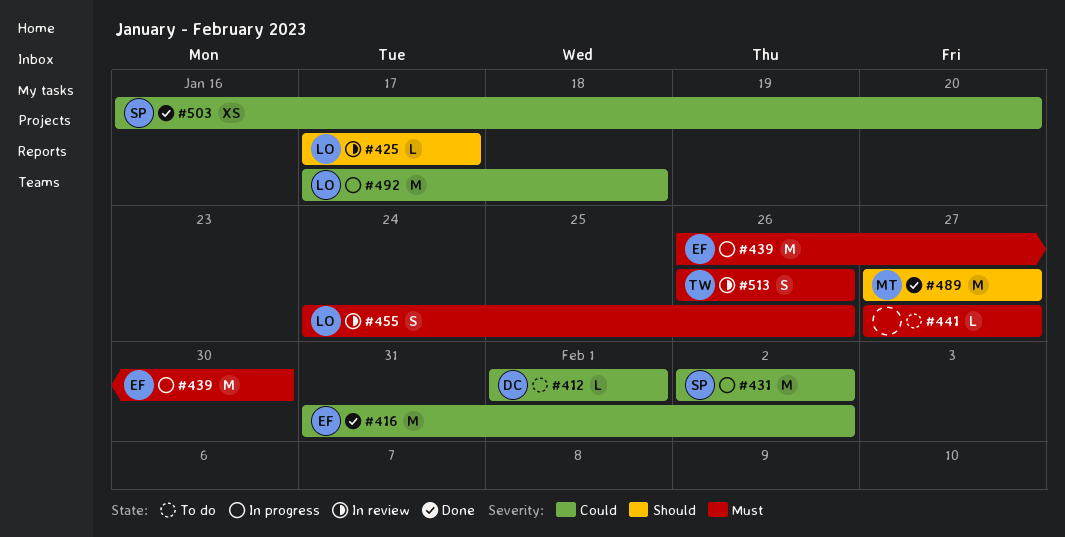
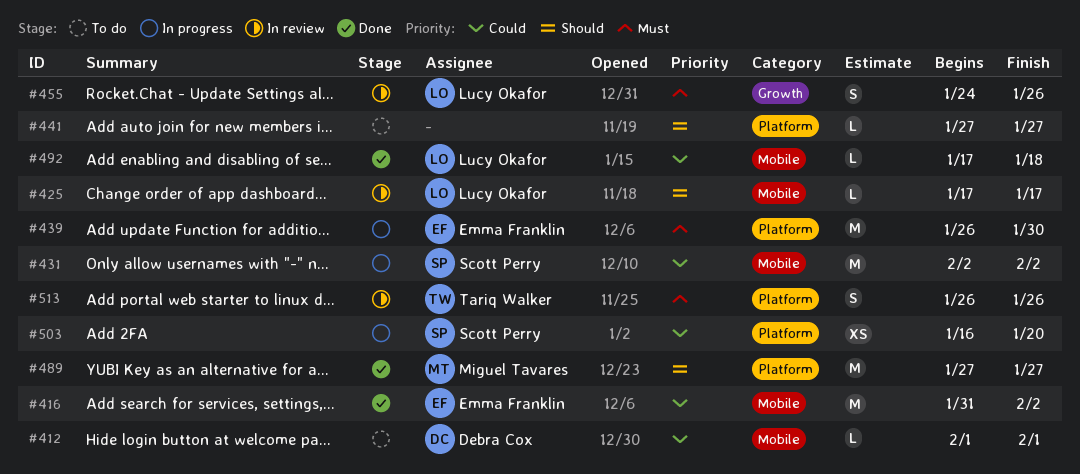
#441, priority: Must -> Should
#492, status: In progress -> Done
#492, estimate: M -> L
#503, status: Done -> In progress

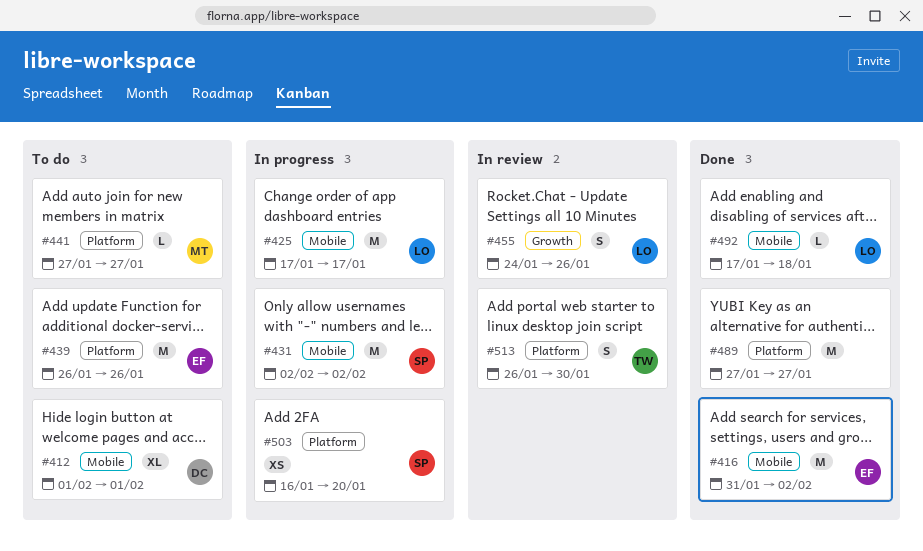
#412, estimate: L -> XL
#425, status: In review -> In progress
#425, estimate: L -> M
#439, status: In progress -> To do
#439, due: Jan 30 -> Jan 26
#441, owner: none -> Miguel Tavares
#489, owner: Miguel Tavares -> none
#513, due: Jan 26 -> Jan 30

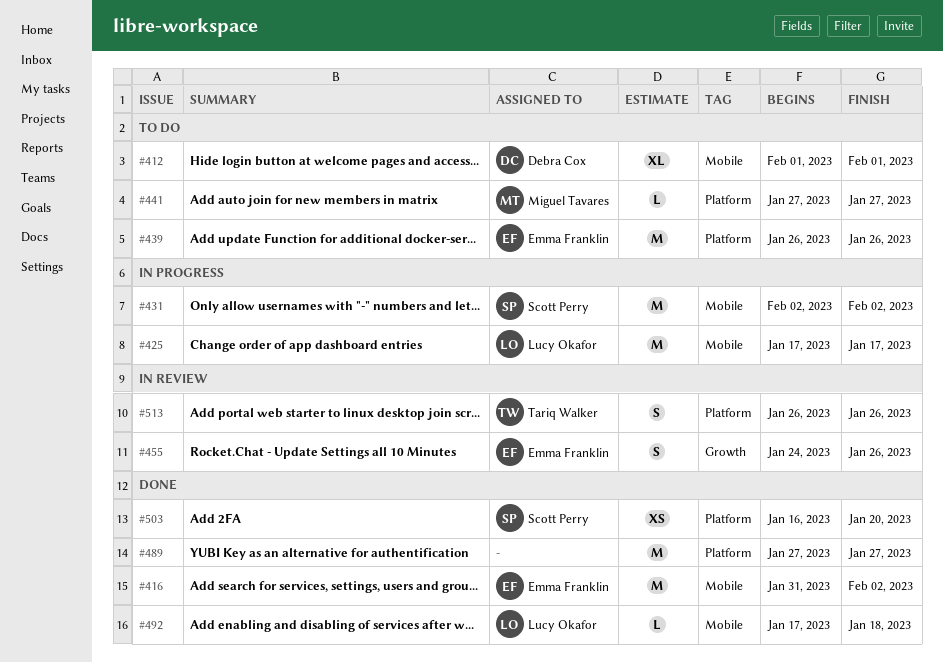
#455, owner: Lucy Okafor -> Emma Franklin
#503, status: In progress -> Done
#513, due: Jan 30 -> Jan 26

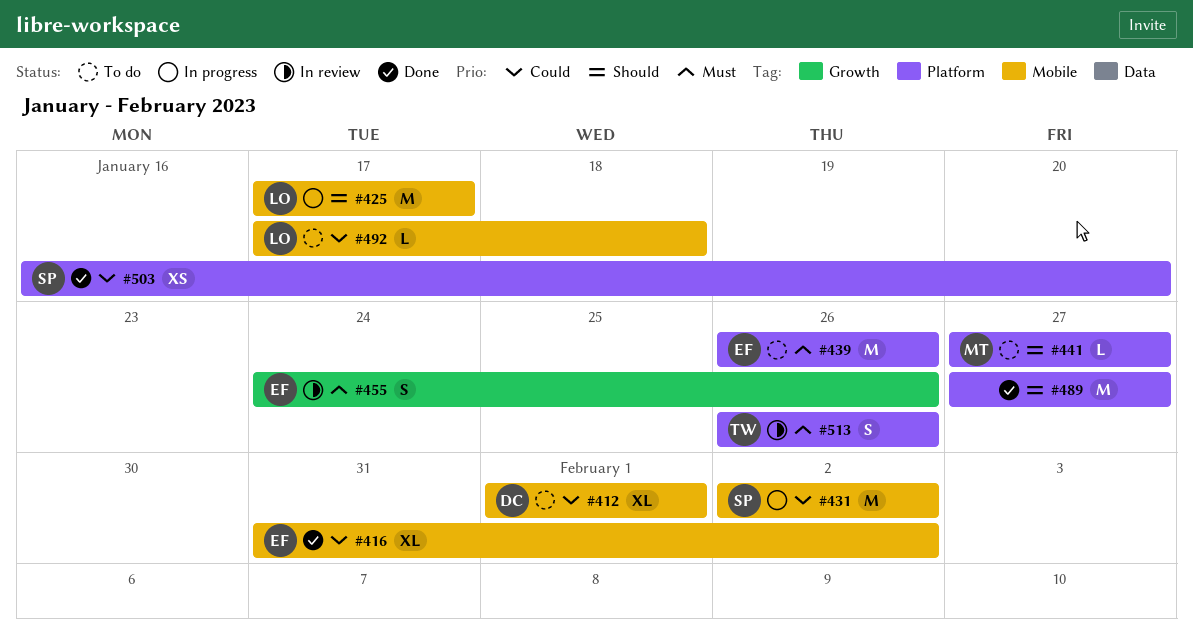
#416, estimate: M -> XL
#492, status: Done -> To do

